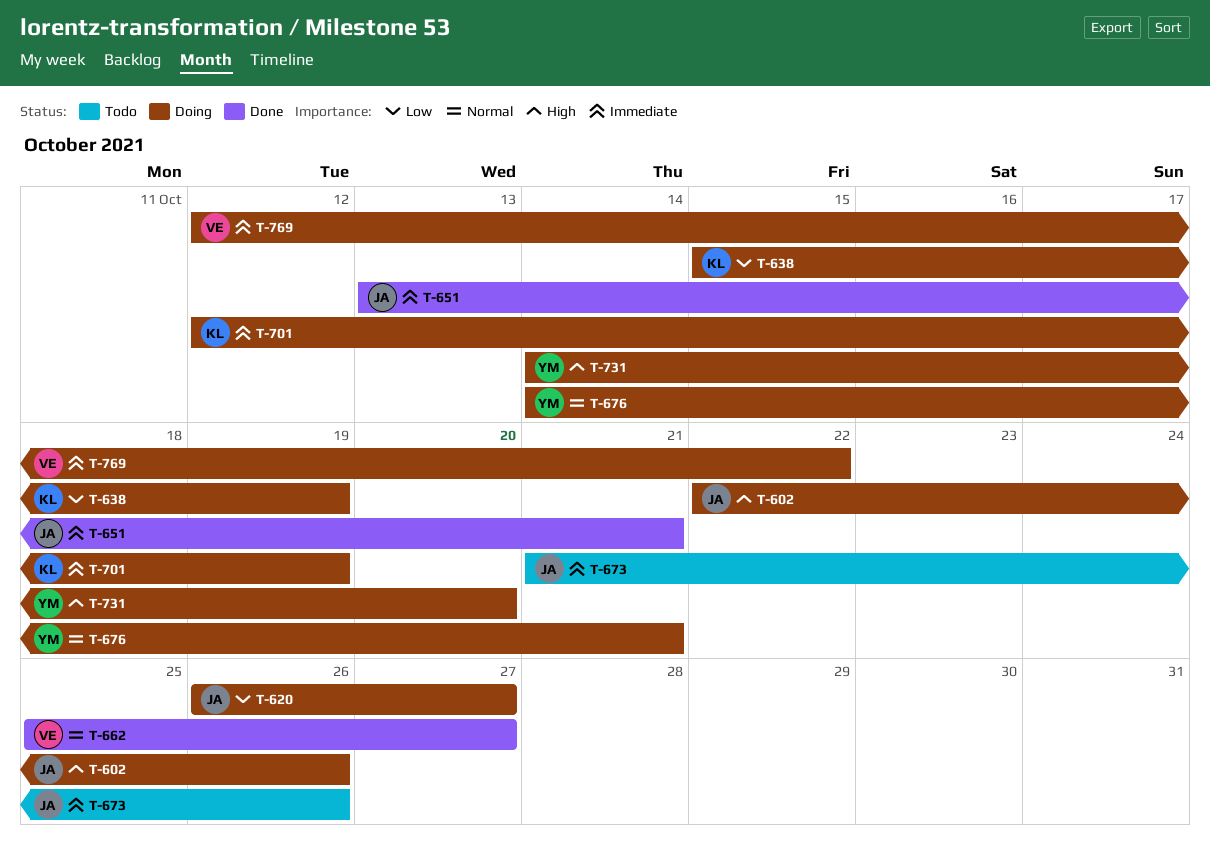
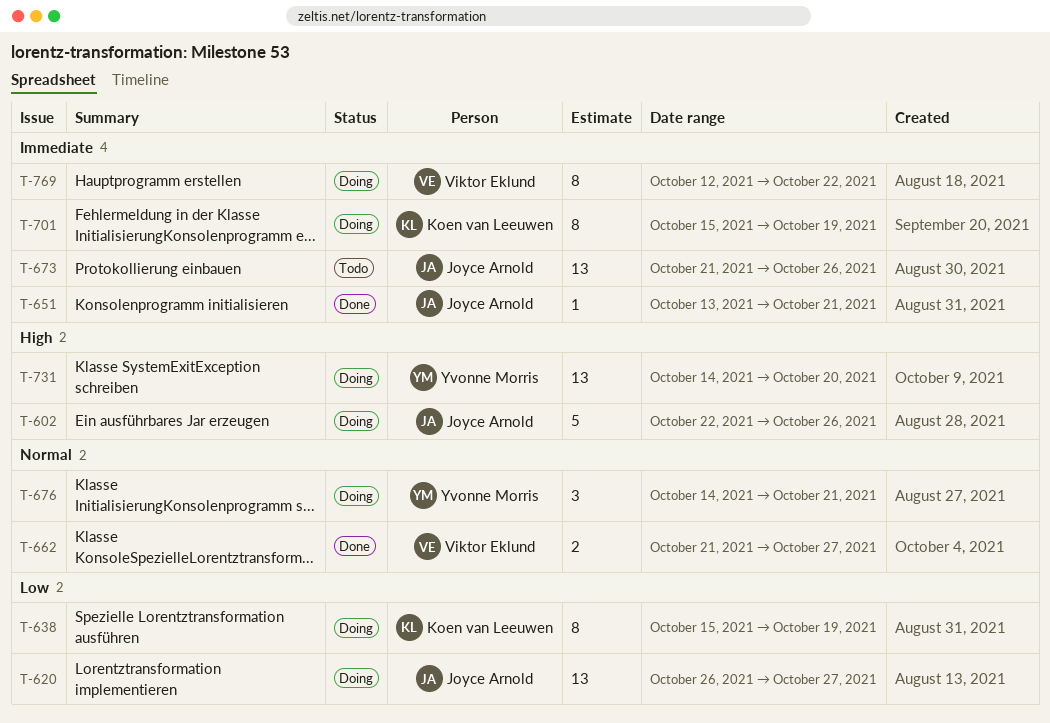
T-662, start: Oct 25 -> Oct 21
T-701, start: Oct 12 -> Oct 15

